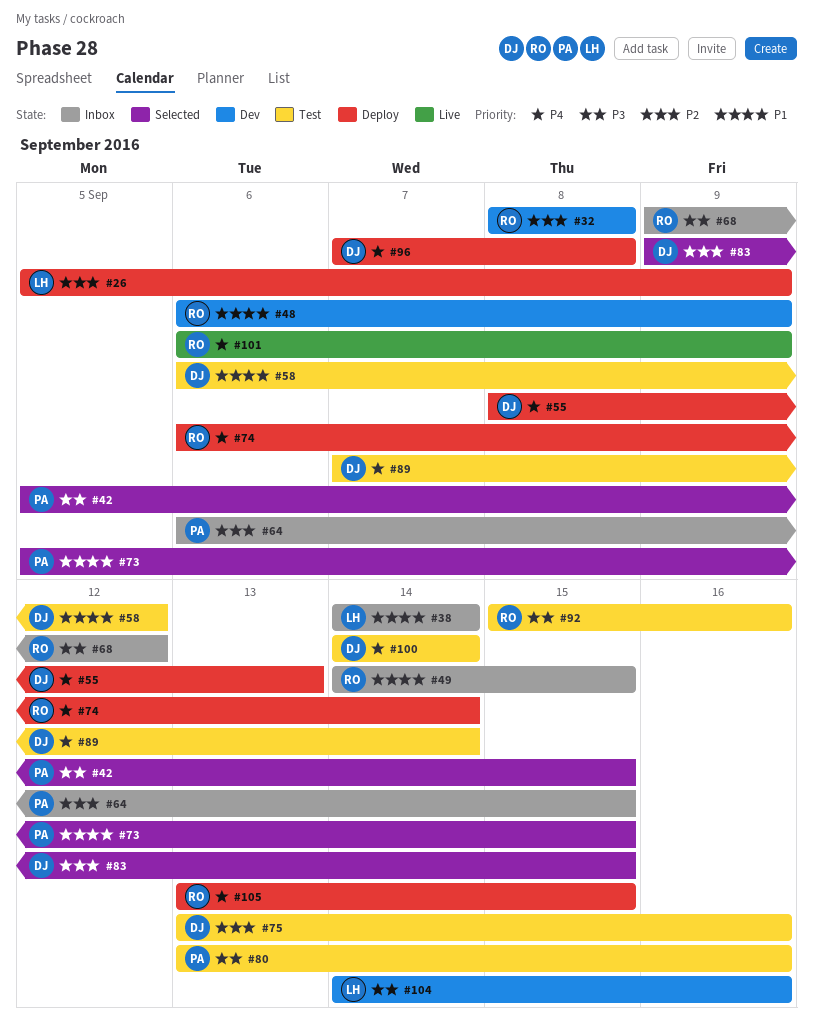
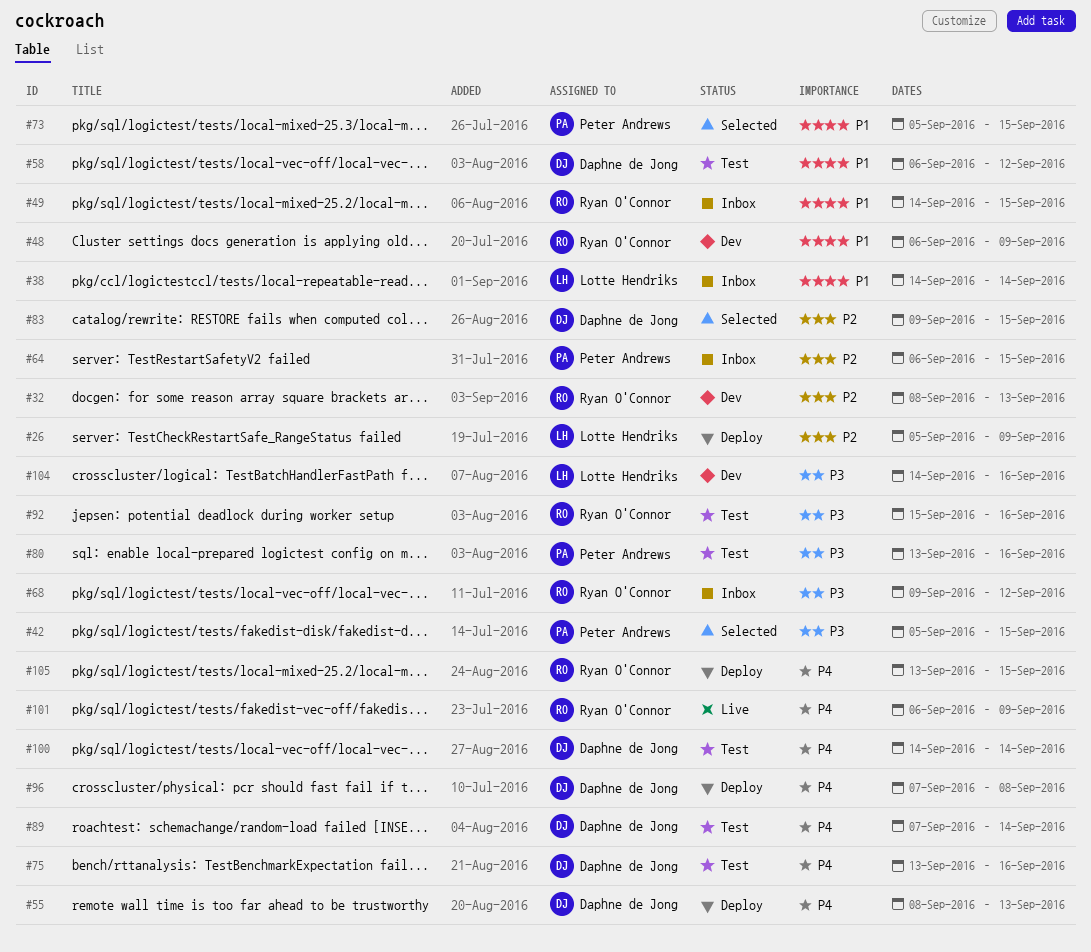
#32, due: Sep 8 -> Sep 13
#74: present -> none
#75, priority: P2 -> P4

